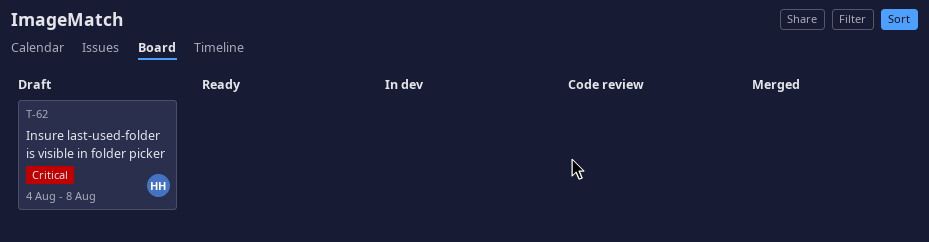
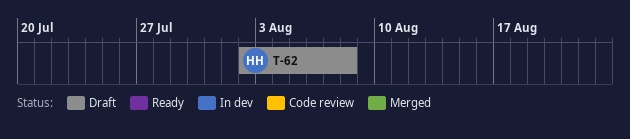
T-62, start: Aug 4 -> Aug 2

